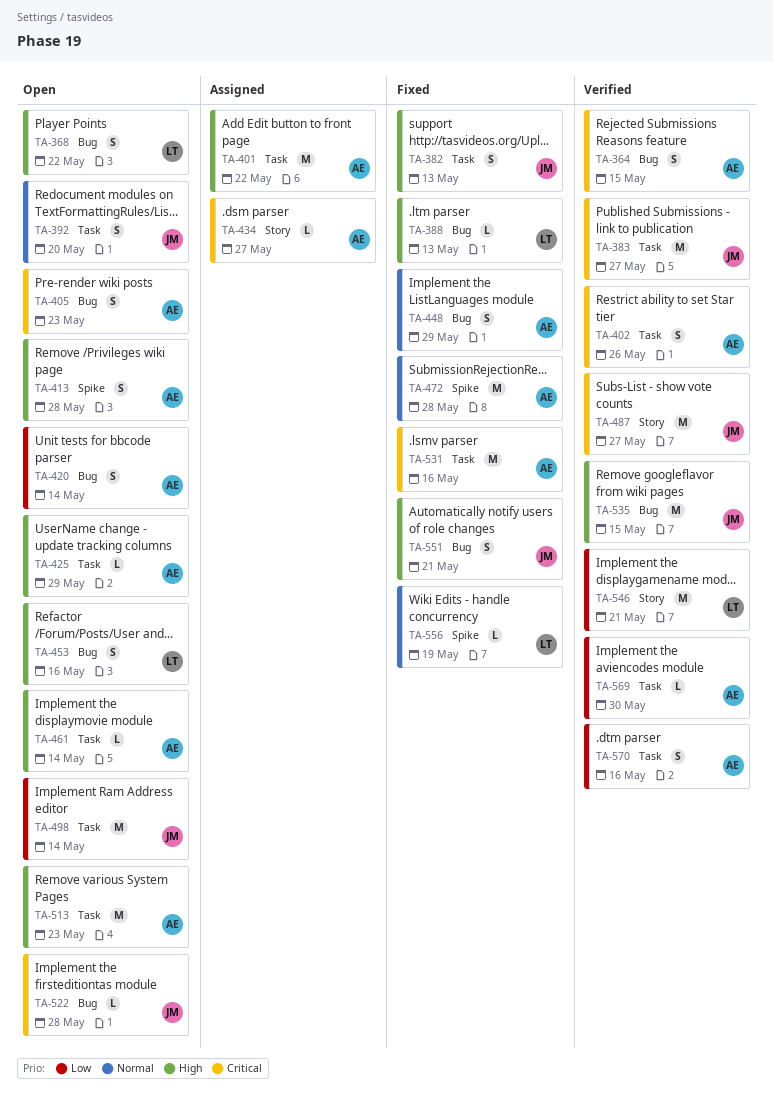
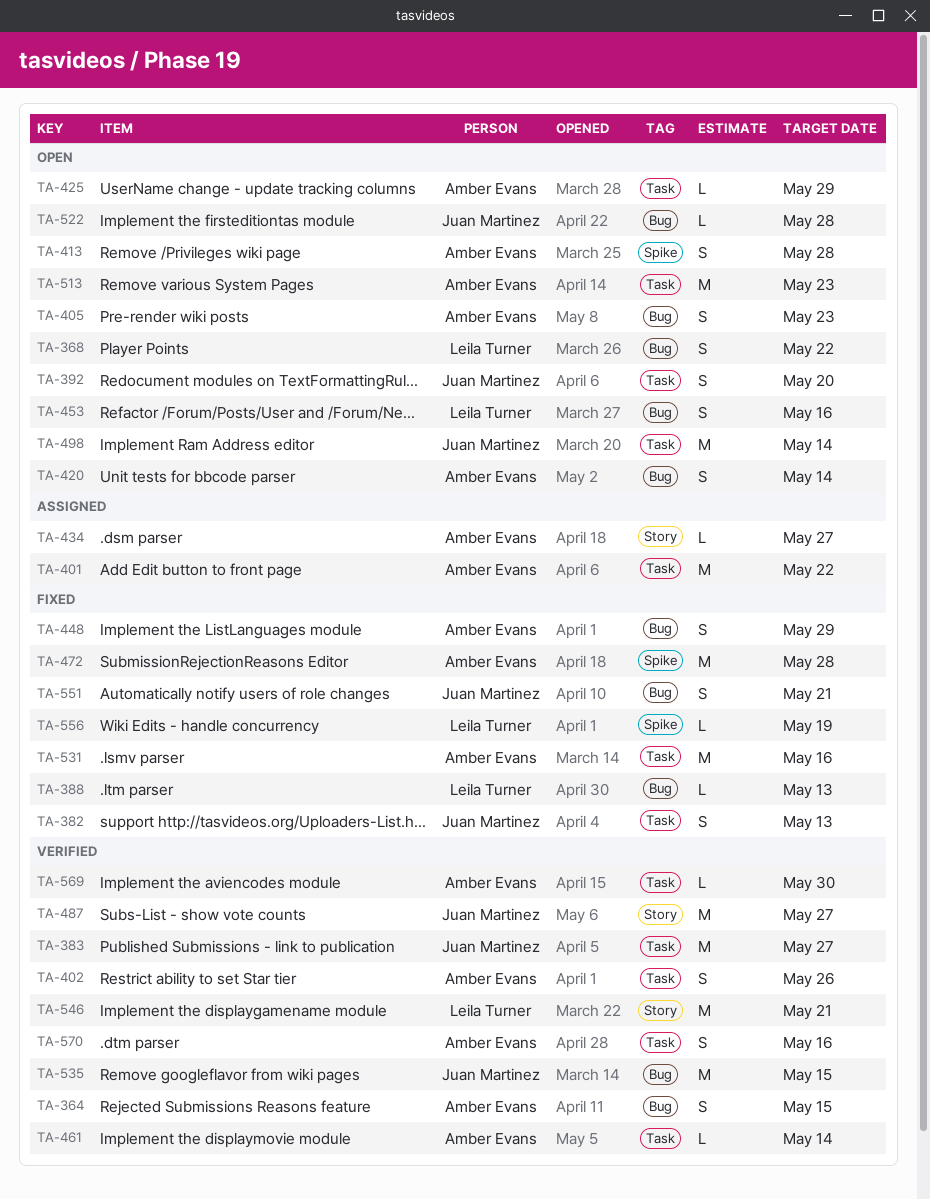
TA-461, status: Open -> Verified

